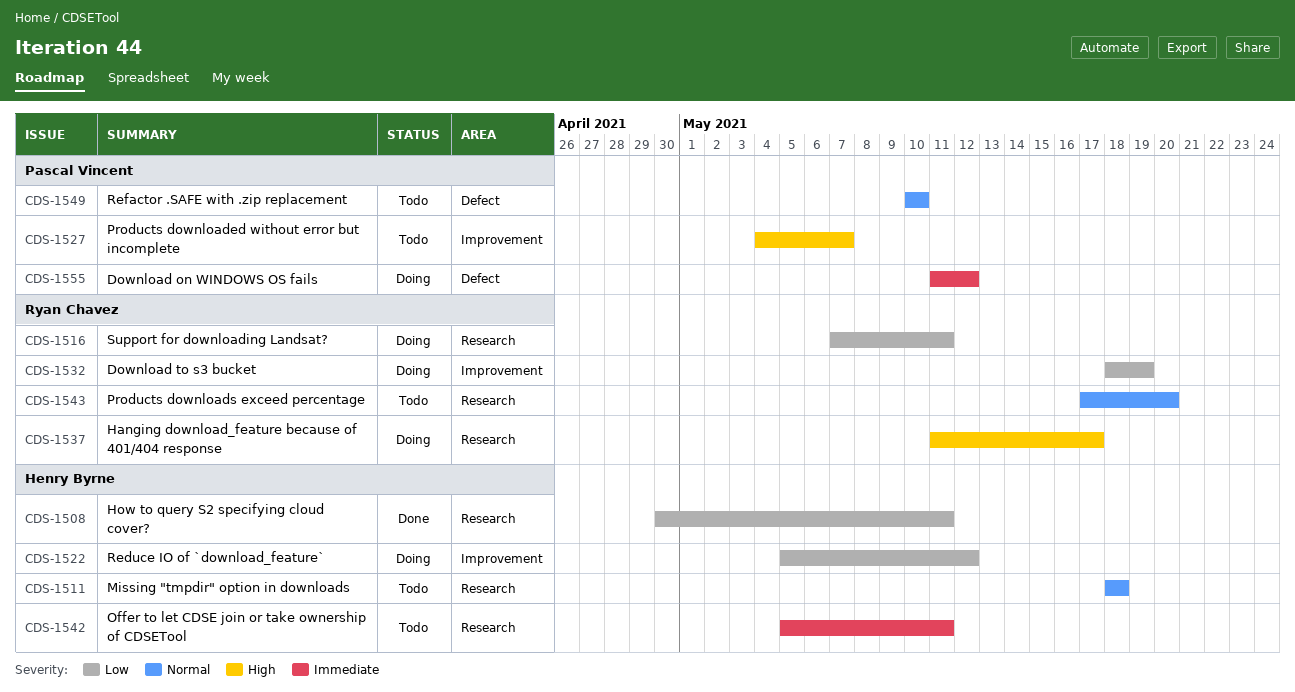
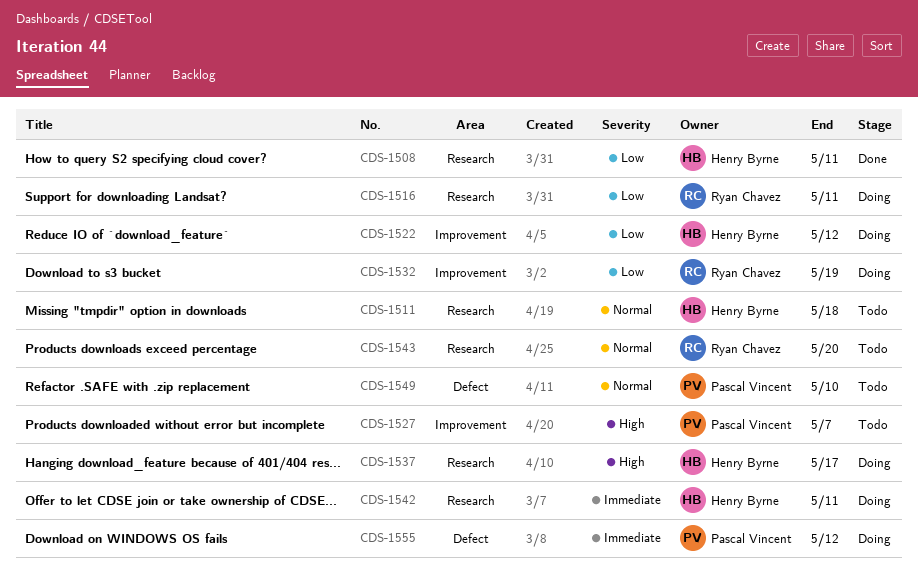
CDS-1537, owner: Ryan Chavez -> Henry Byrne
CDS-1542, status: Todo -> Doing

